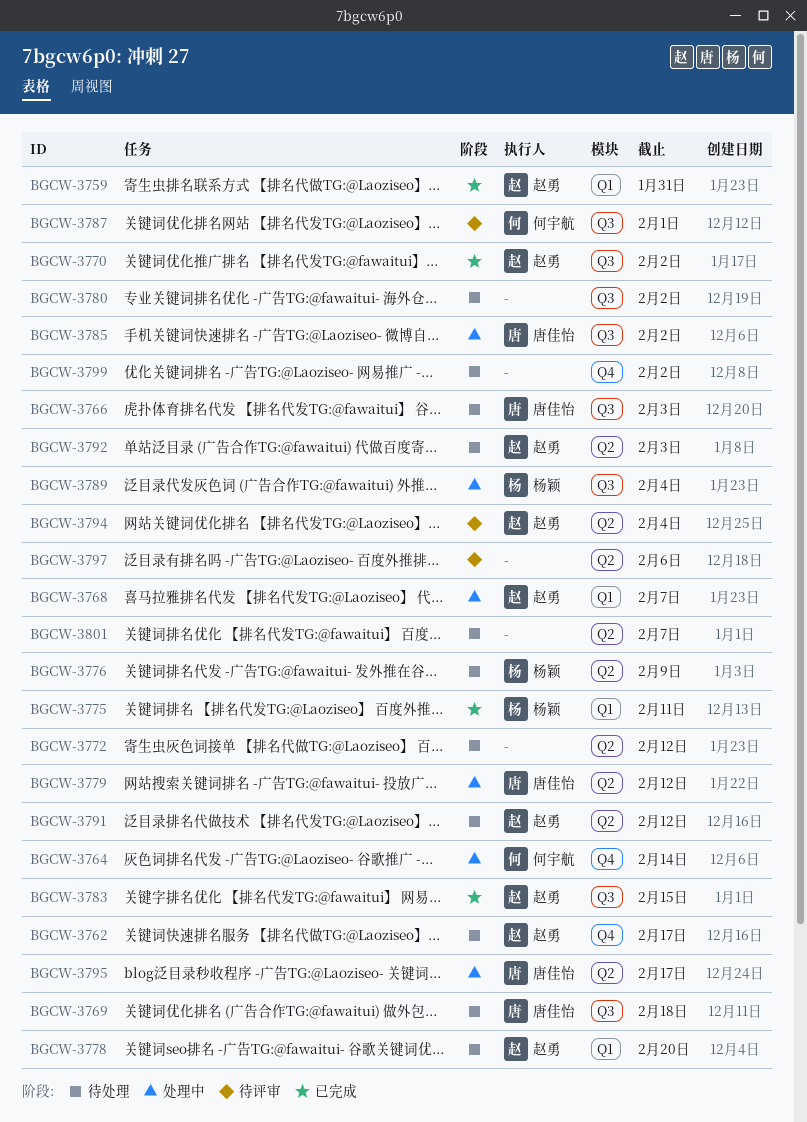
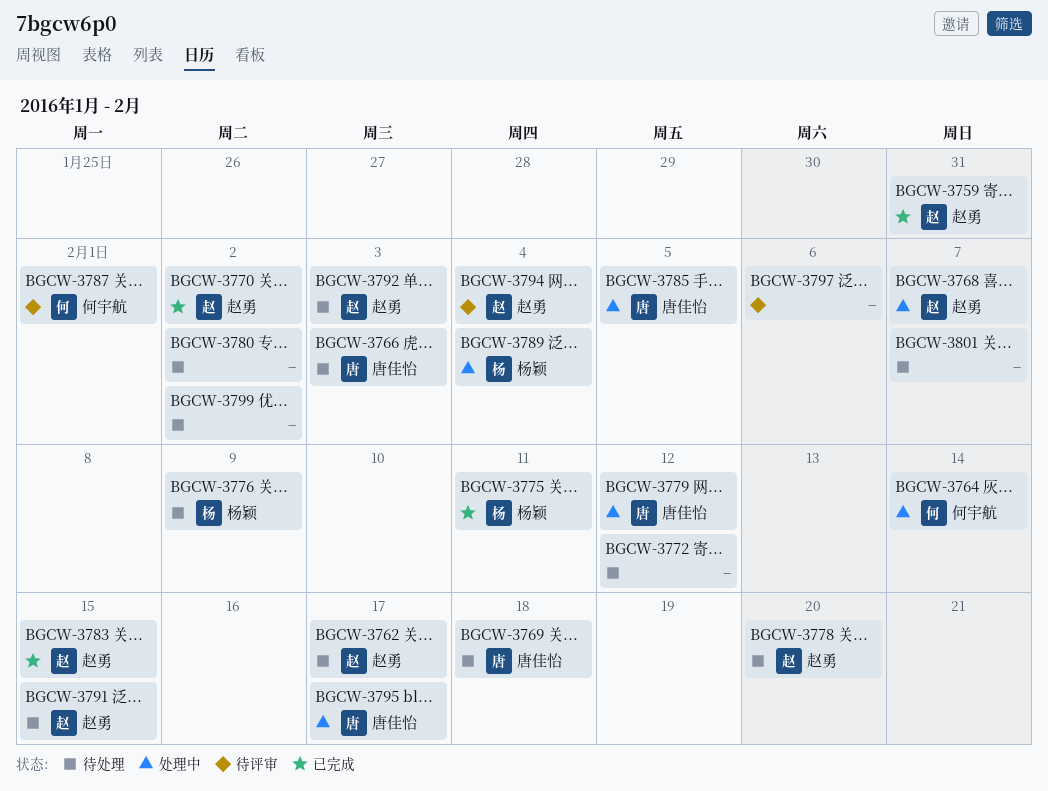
BGCW-3785, due: Feb 2 -> Feb 5
BGCW-3791, due: Feb 12 -> Feb 15

